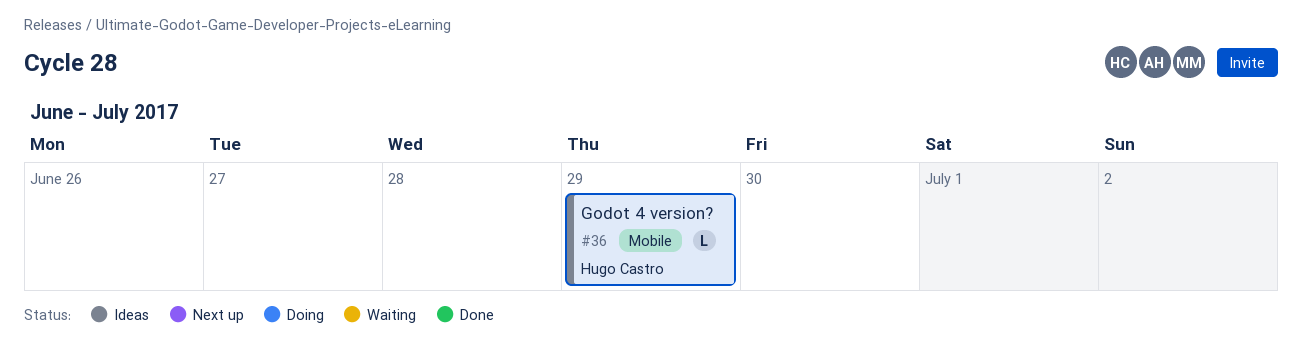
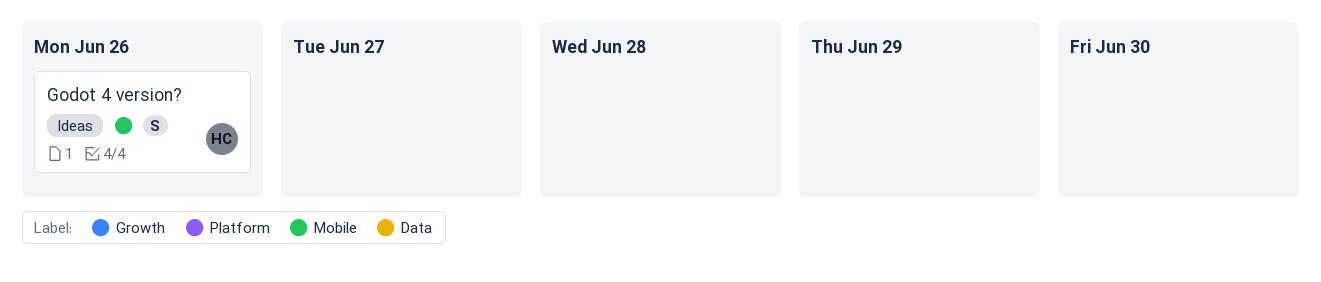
Godot 4 version?, estimate: L -> S
Godot 4 version?, due: Jun 29 -> Jun 26

